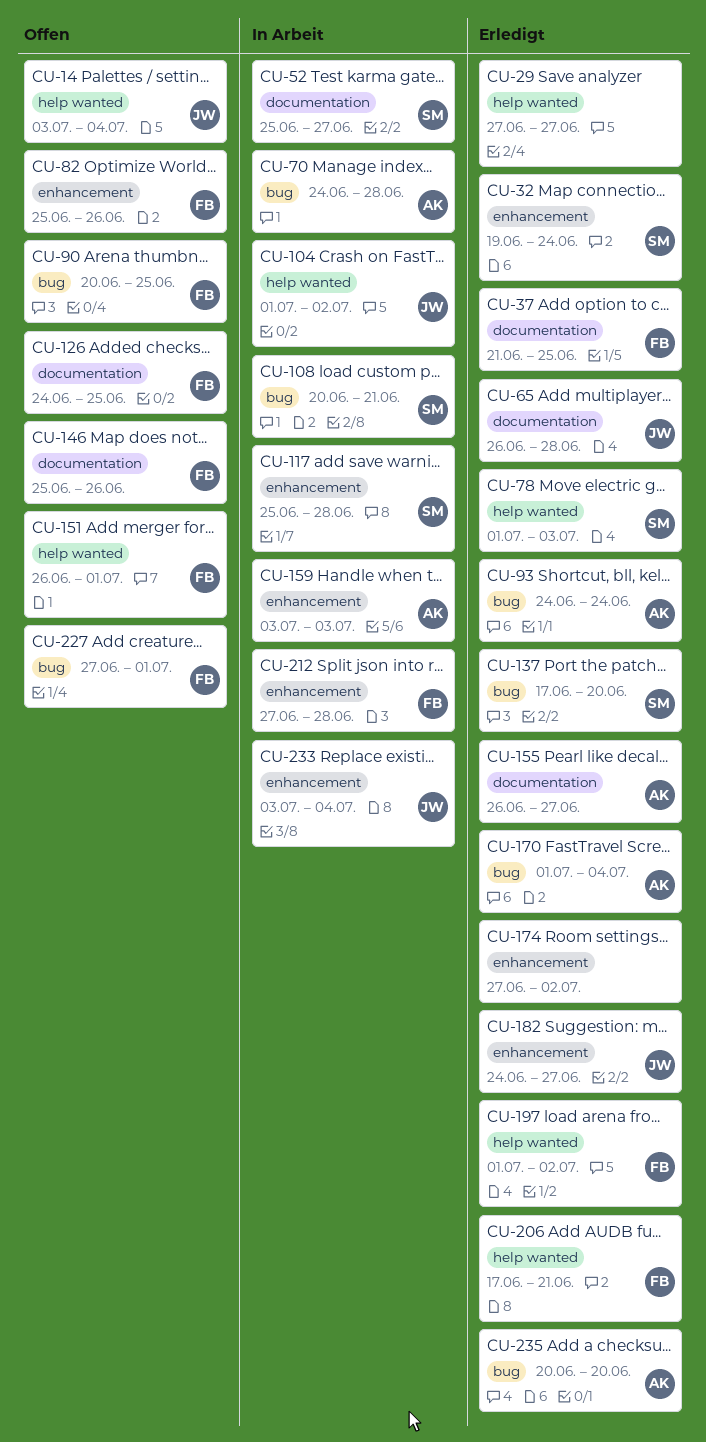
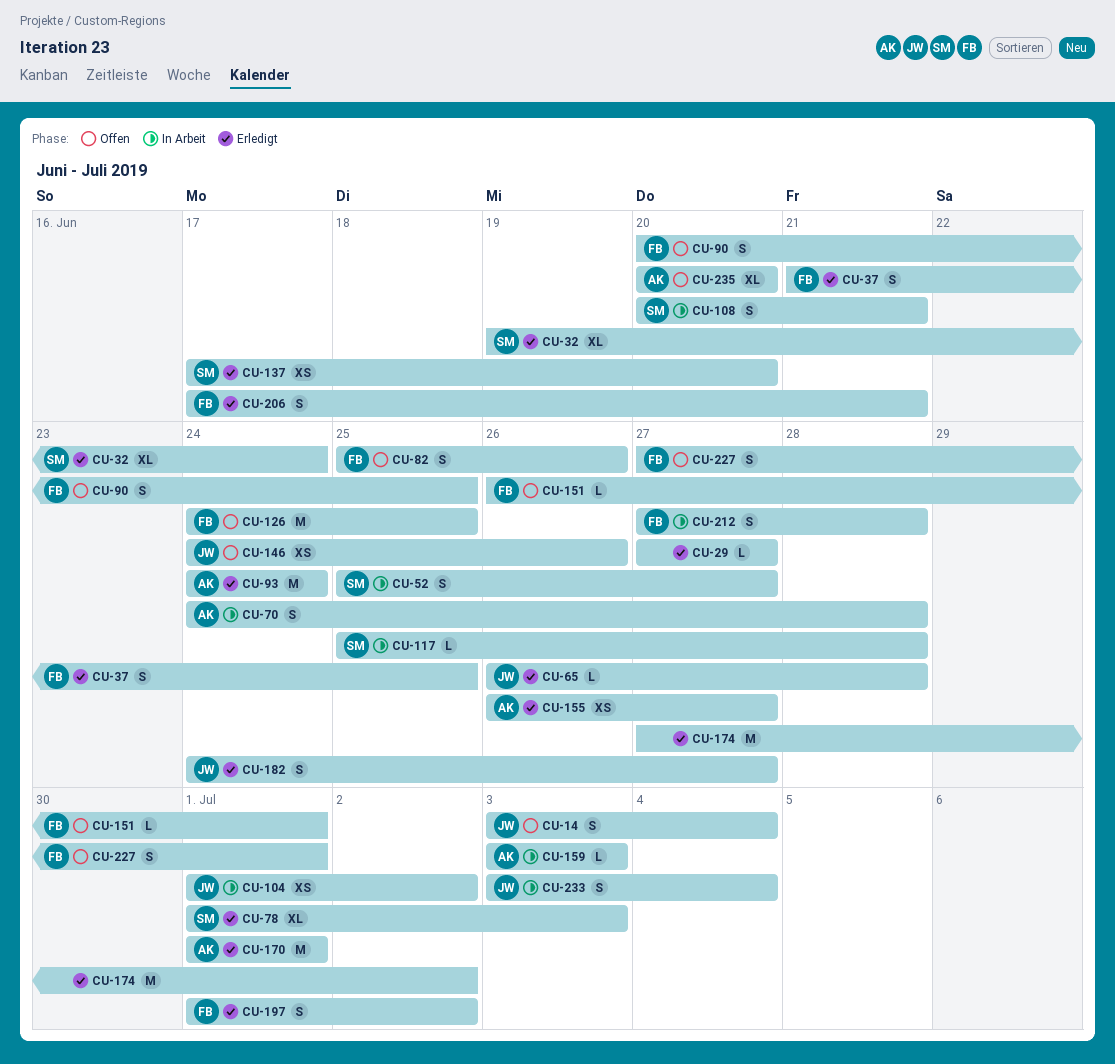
CU-146, owner: FB -> JW
CU-146, start: Jun 25 -> Jun 24
CU-170, due: Jul 4 -> Jul 1
CU-235, status: Erledigt -> Offen

